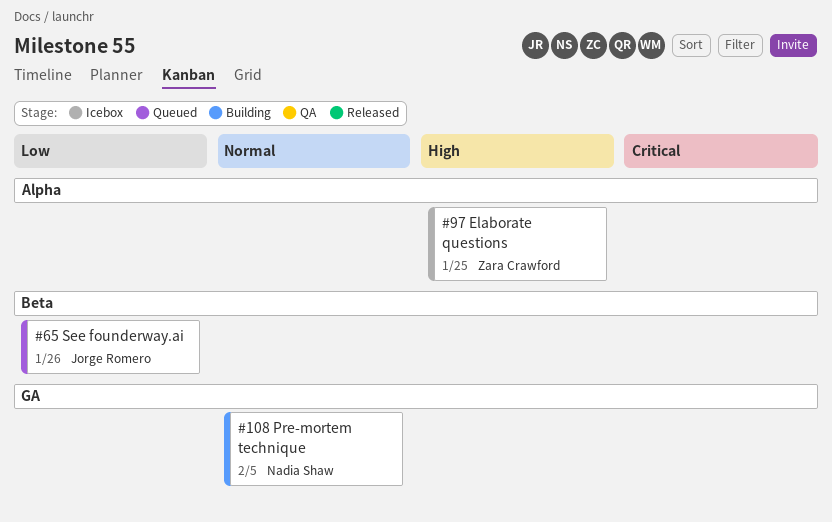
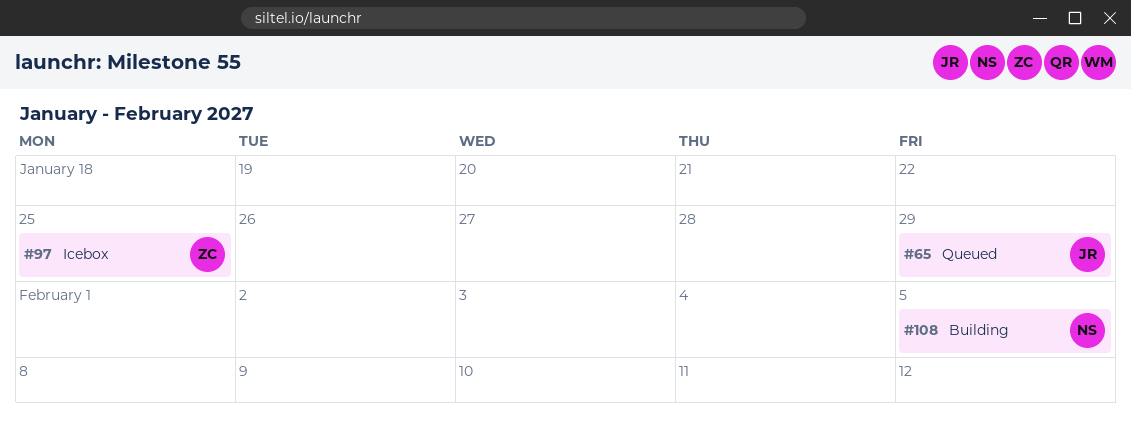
#65, due: Jan 26 -> Jan 29

